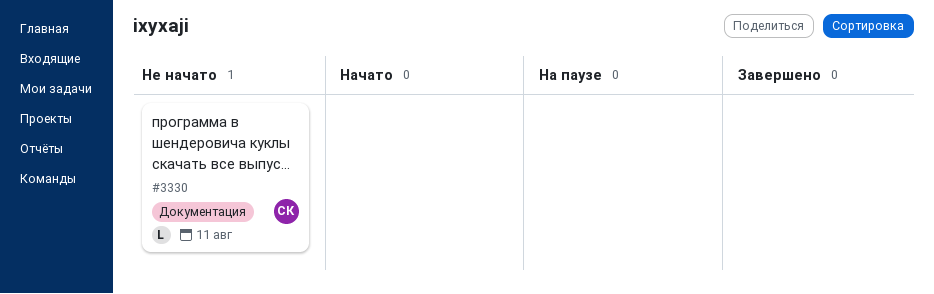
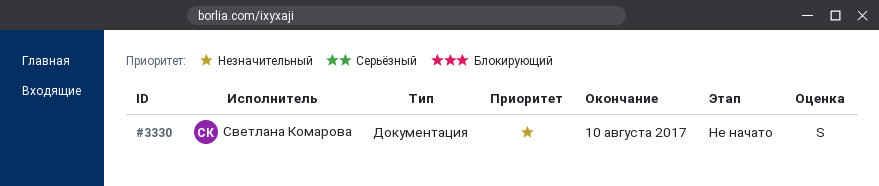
#3330, estimate: L -> S
#3330, due: Aug 11 -> Aug 10

